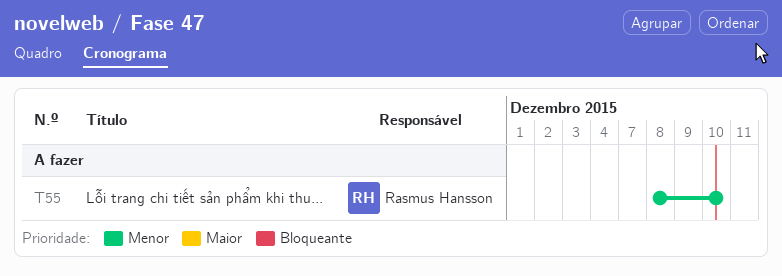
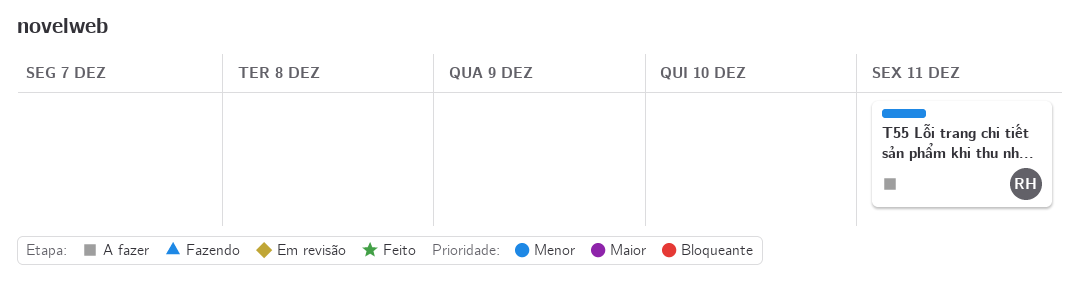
T55, due: Dec 10 -> Dec 11

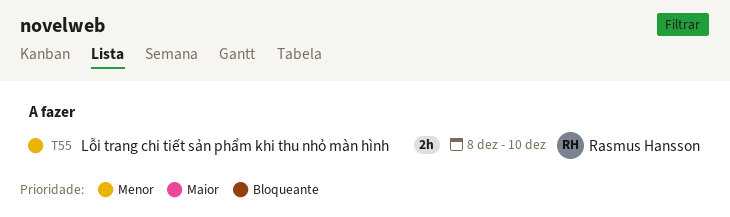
T55, due: Dec 11 -> Dec 10

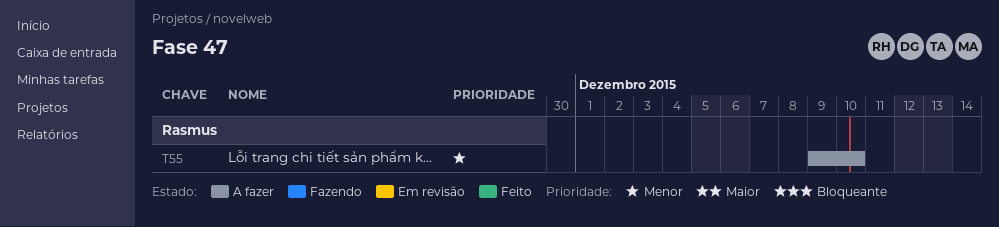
T55, start: Dec 8 -> Dec 9

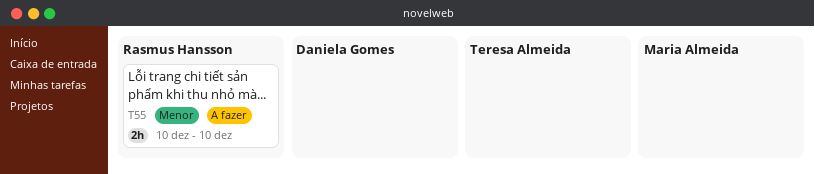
T55, start: Dec 9 -> Dec 10

